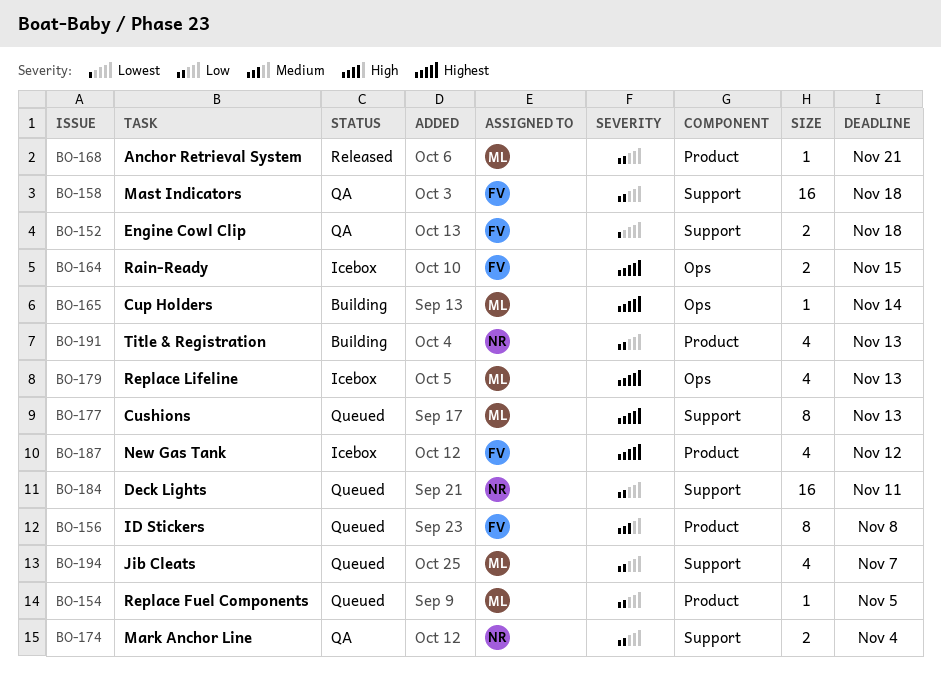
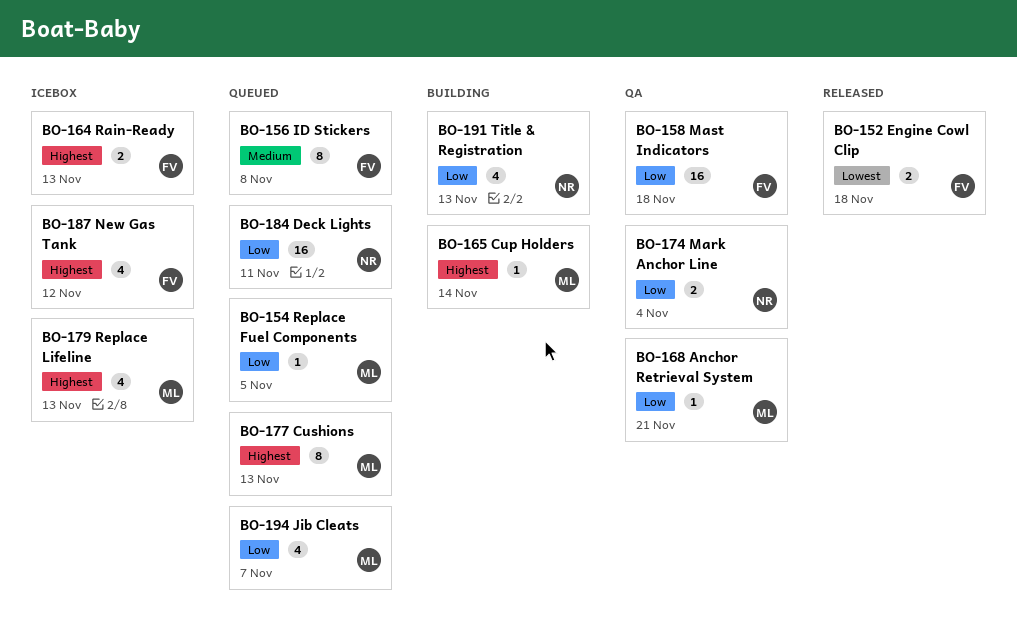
BO-152, status: QA -> Released
BO-164, due: Nov 15 -> Nov 13
BO-168, status: Released -> QA

